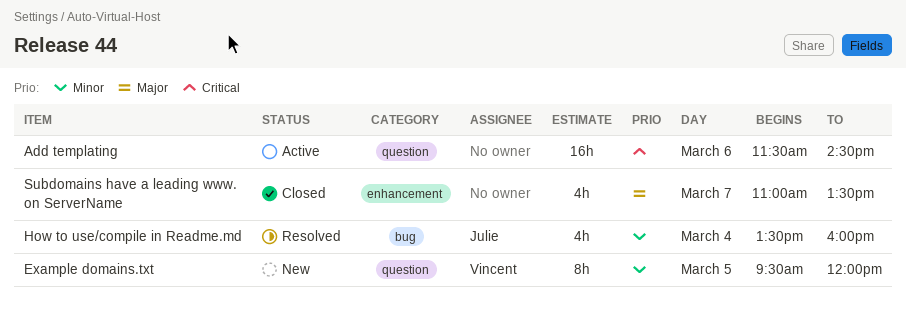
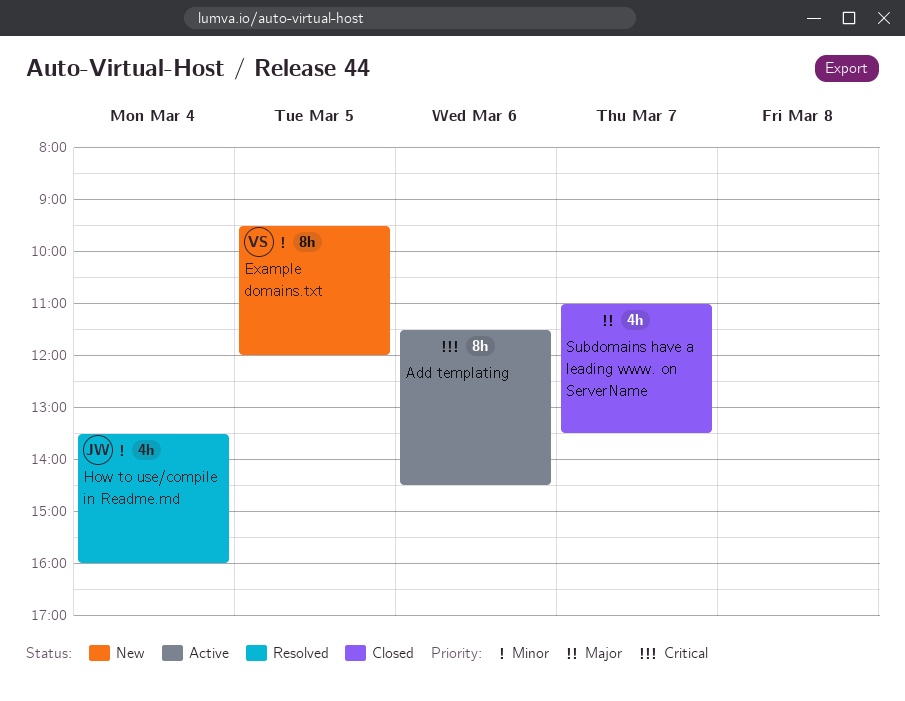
Add templating, estimate: 16h -> 8h

